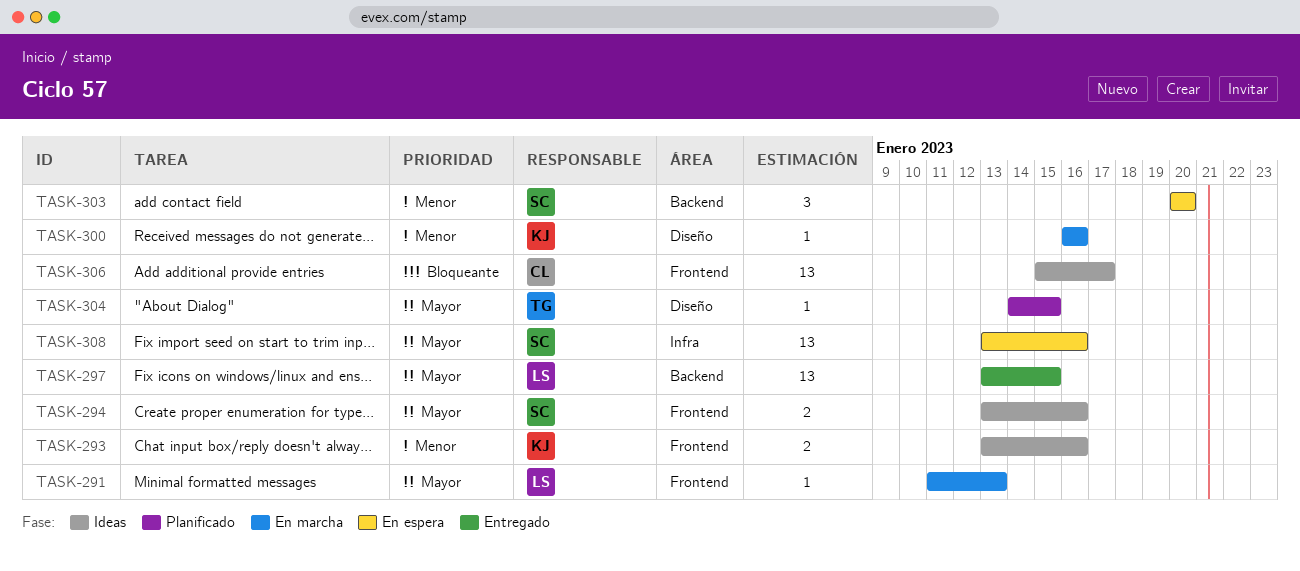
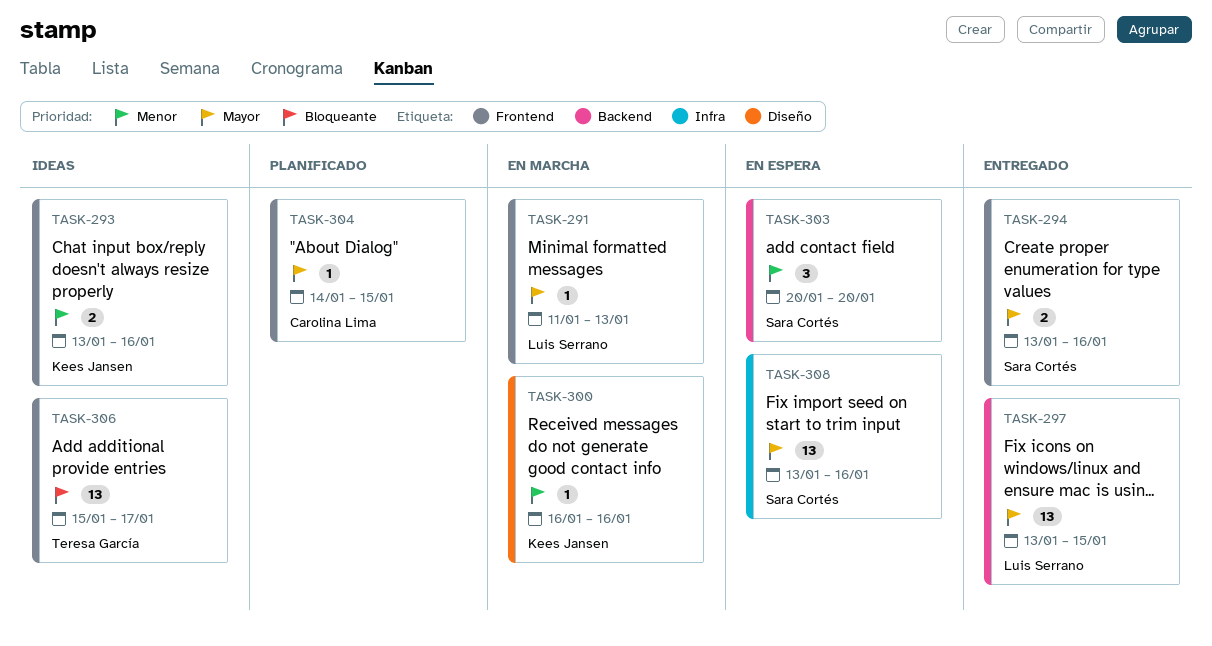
TASK-294, status: Ideas -> Entregado
TASK-304, owner: Teresa García -> Carolina Lima
TASK-304, label: Diseño -> Frontend
TASK-306, owner: Carolina Lima -> Teresa García

